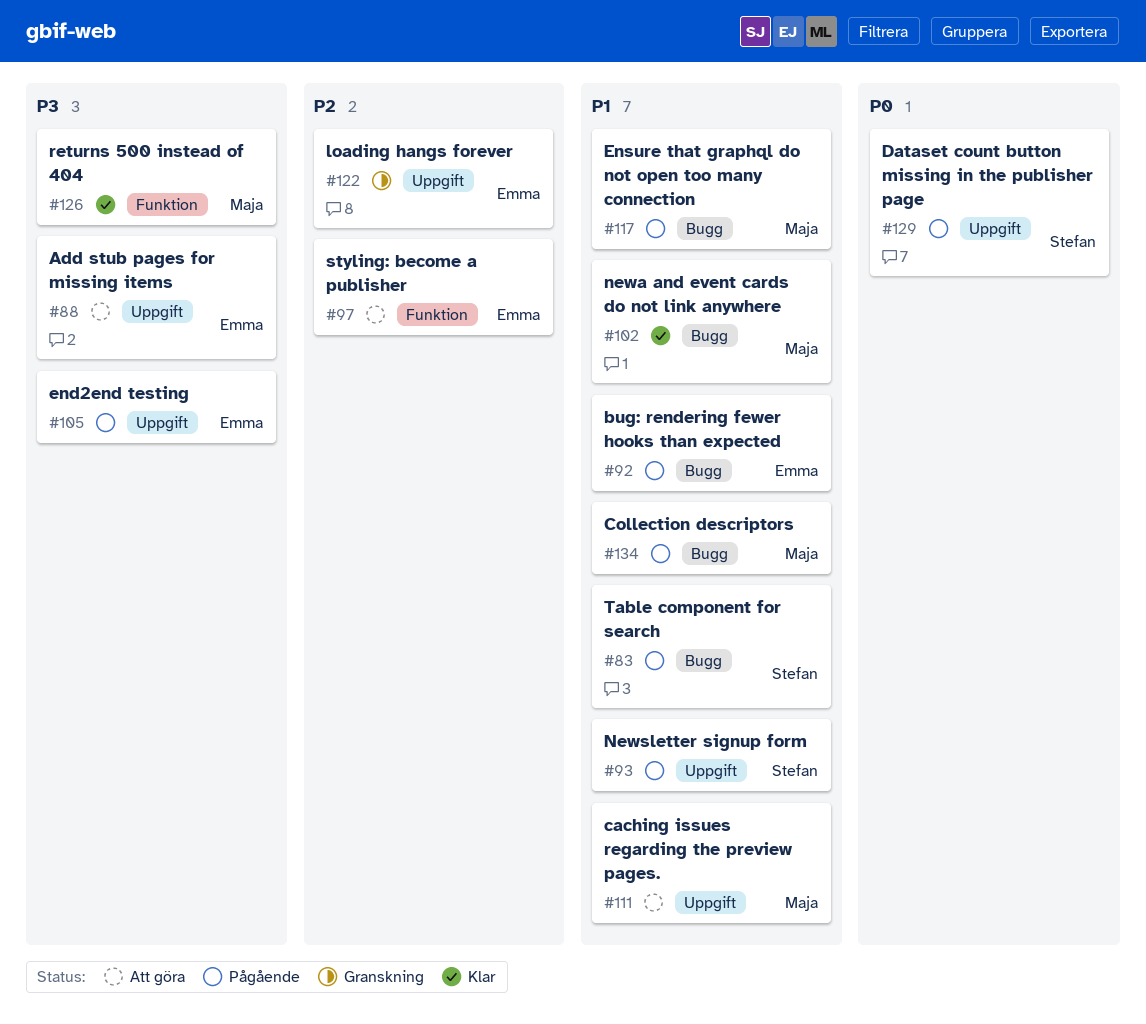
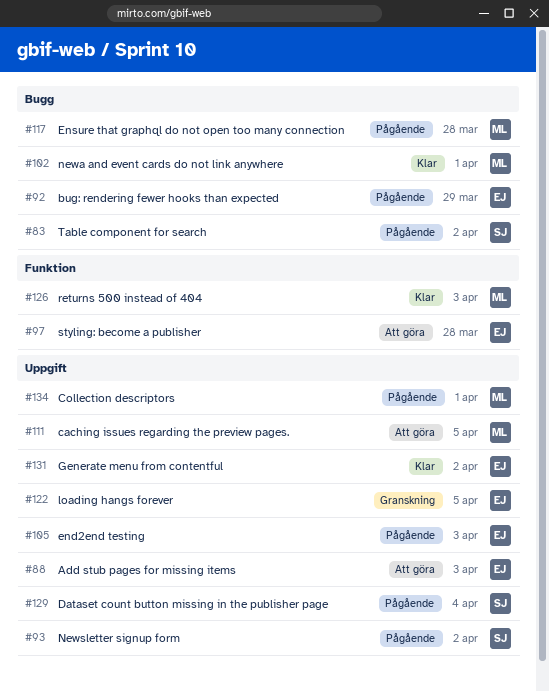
#131: none -> present
#134, label: Bugg -> Uppgift

